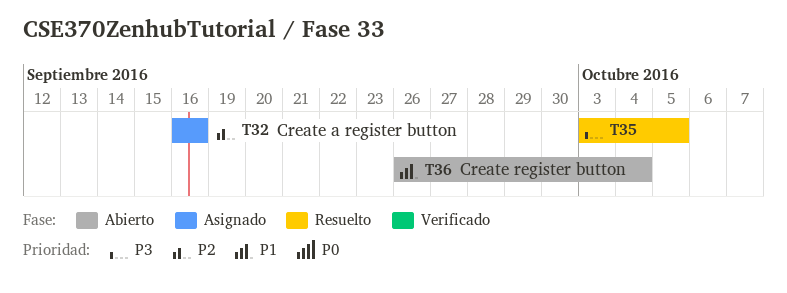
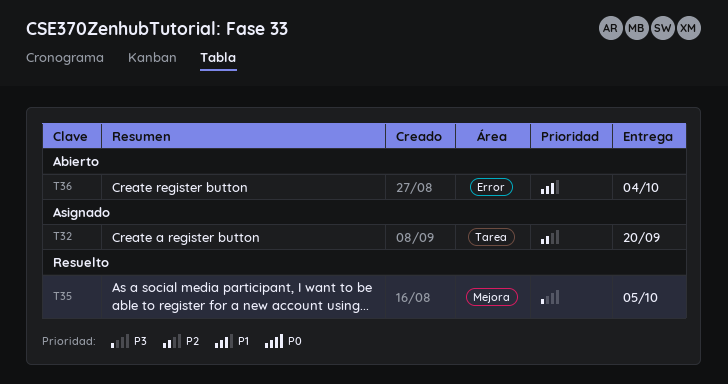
T32, due: Sep 16 -> Sep 20

